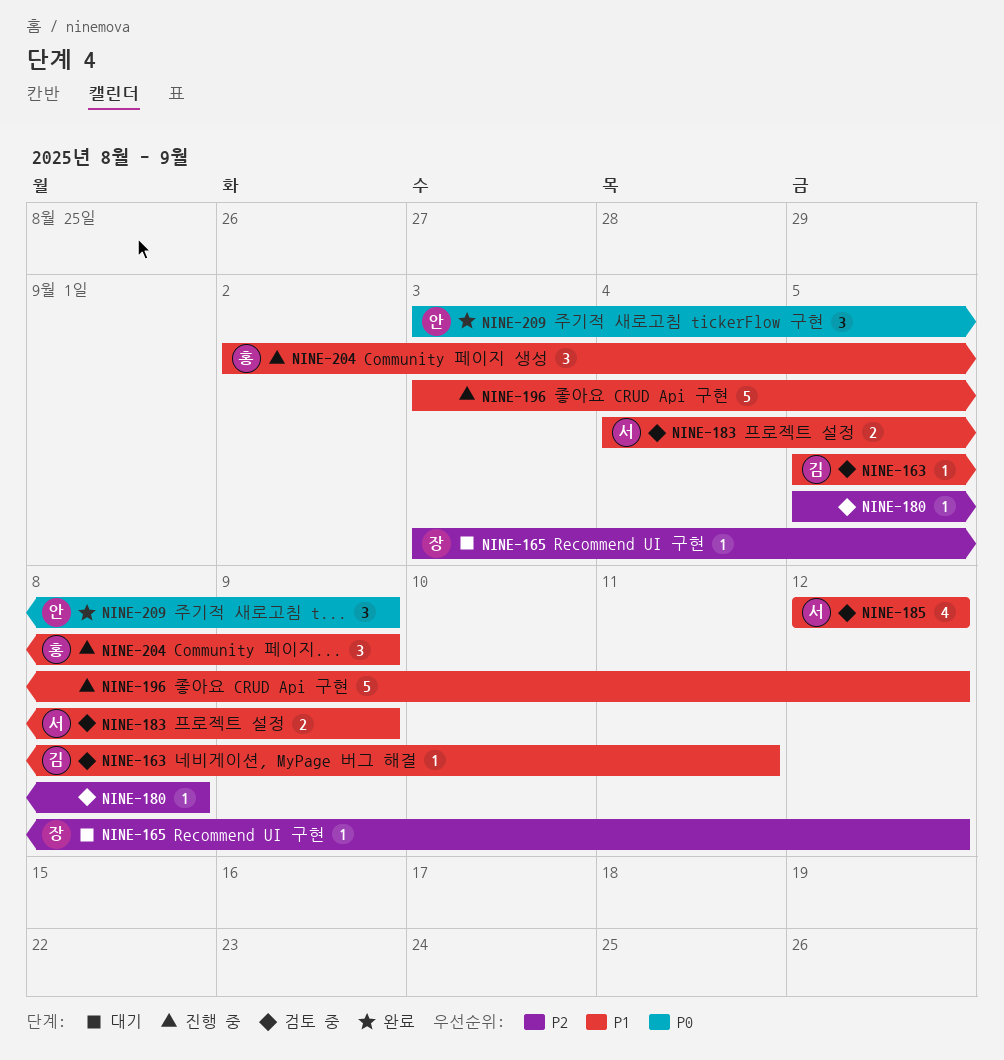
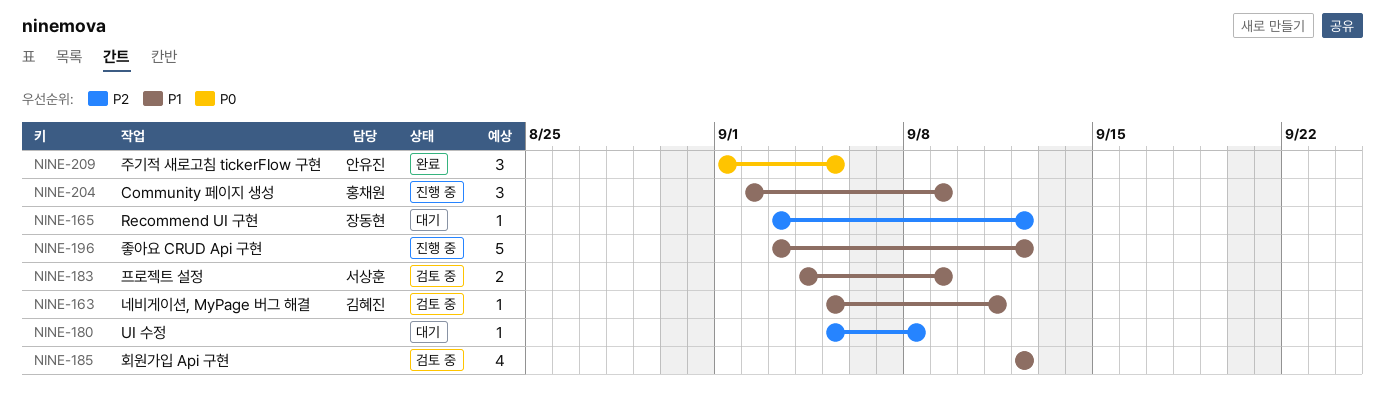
NINE-180, status: 검토 중 -> 대기
NINE-185, owner: 서상훈 -> none
NINE-209, start: Sep 3 -> Sep 1
NINE-209, due: Sep 9 -> Sep 5

